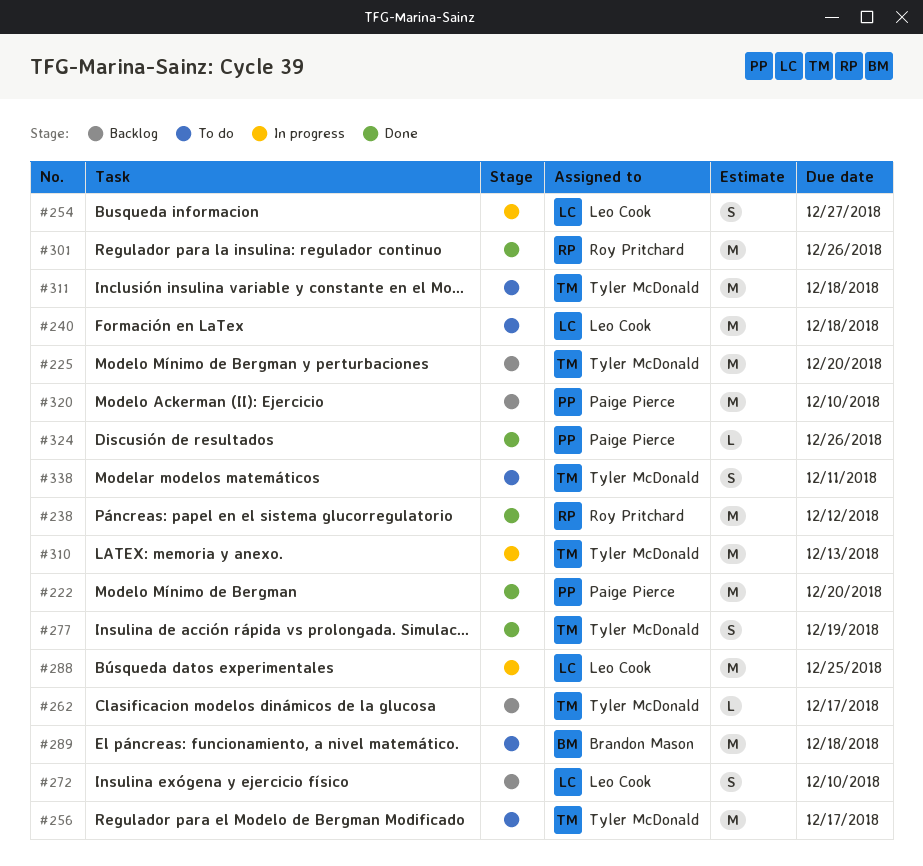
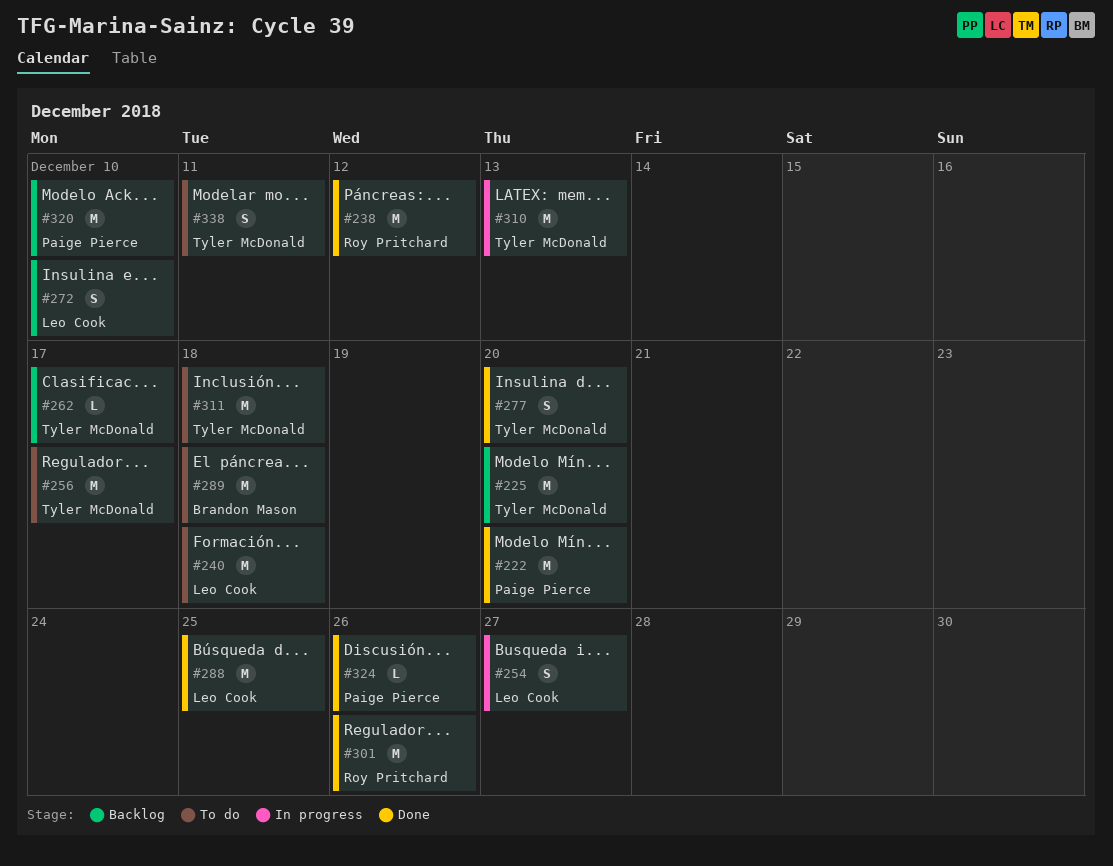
#277, due: Dec 19 -> Dec 20
#288, status: In progress -> Done

